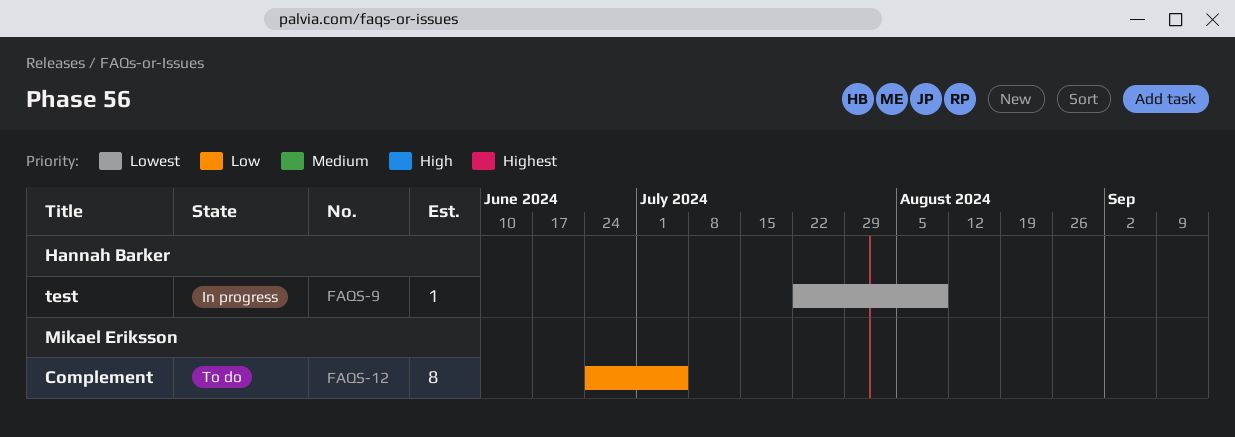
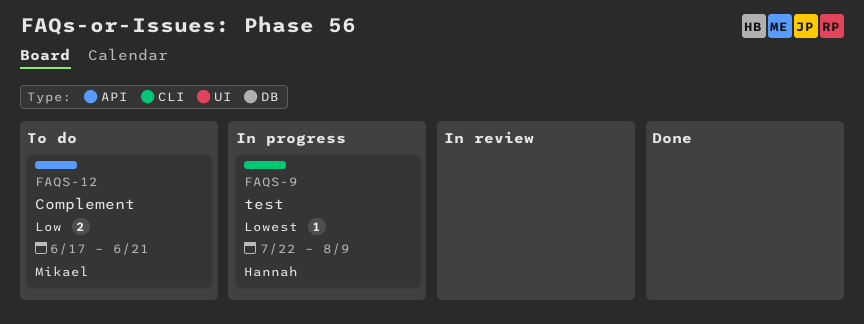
FAQS-12, estimate: 8 -> 2
FAQS-12, start: Jun 24 -> Jun 17
FAQS-12, due: Jul 5 -> Jun 21

